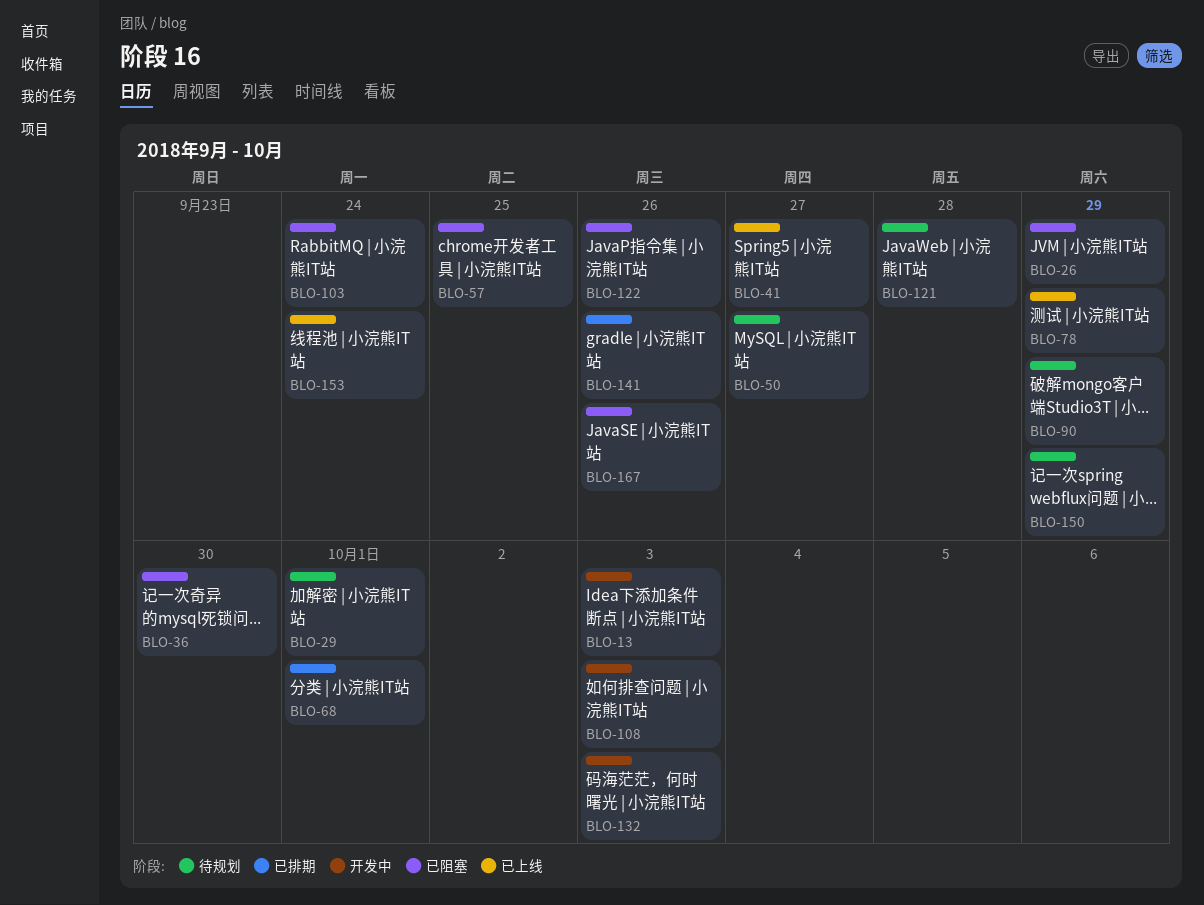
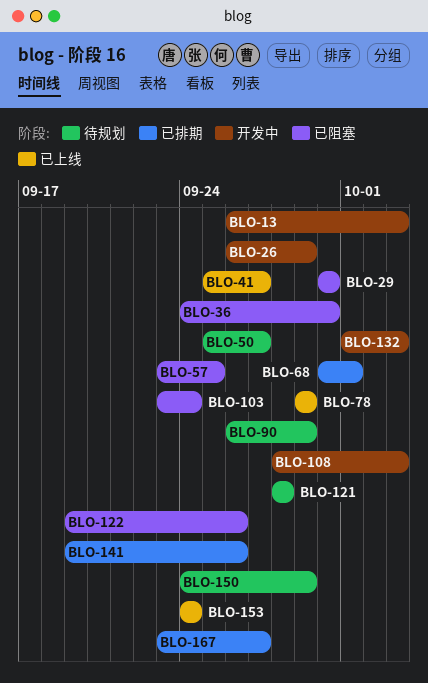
BLO-26, status: 已阻塞 -> 开发中
BLO-29, status: 待规划 -> 已阻塞
BLO-29, due: Oct 1 -> Sep 30
BLO-167, status: 已阻塞 -> 已排期
BLO-167, due: Sep 26 -> Sep 27

